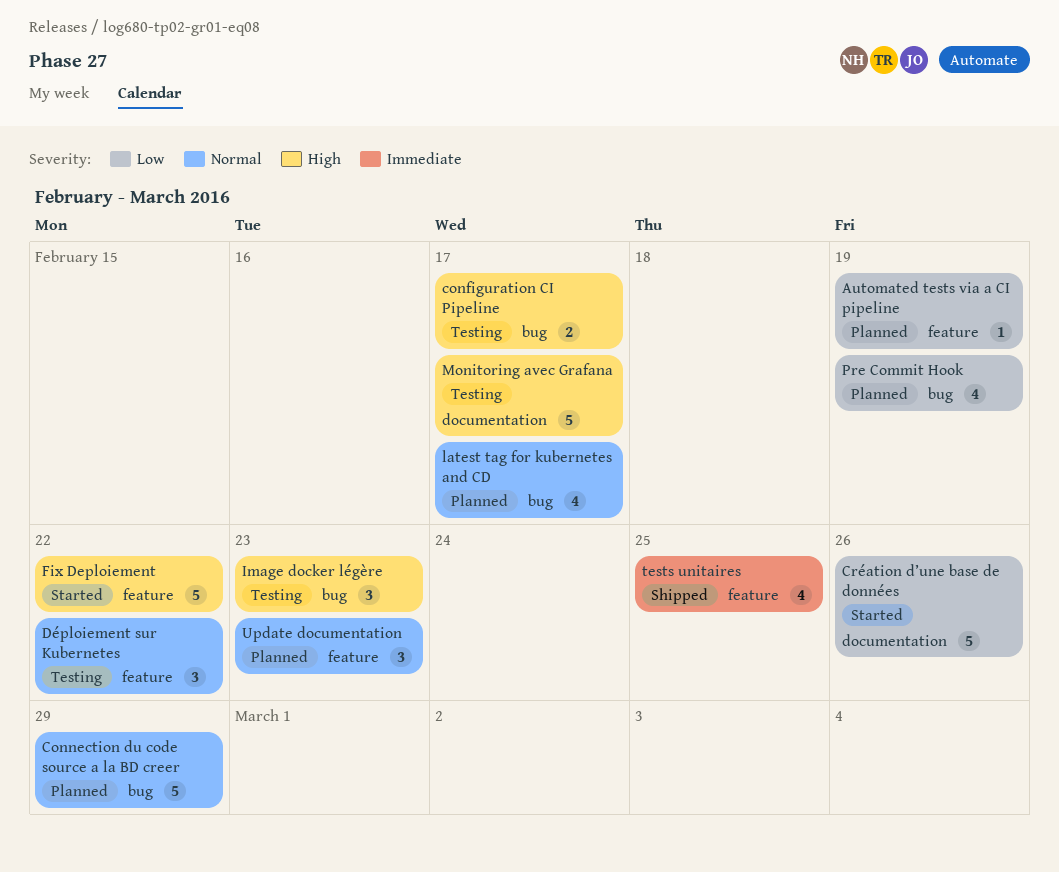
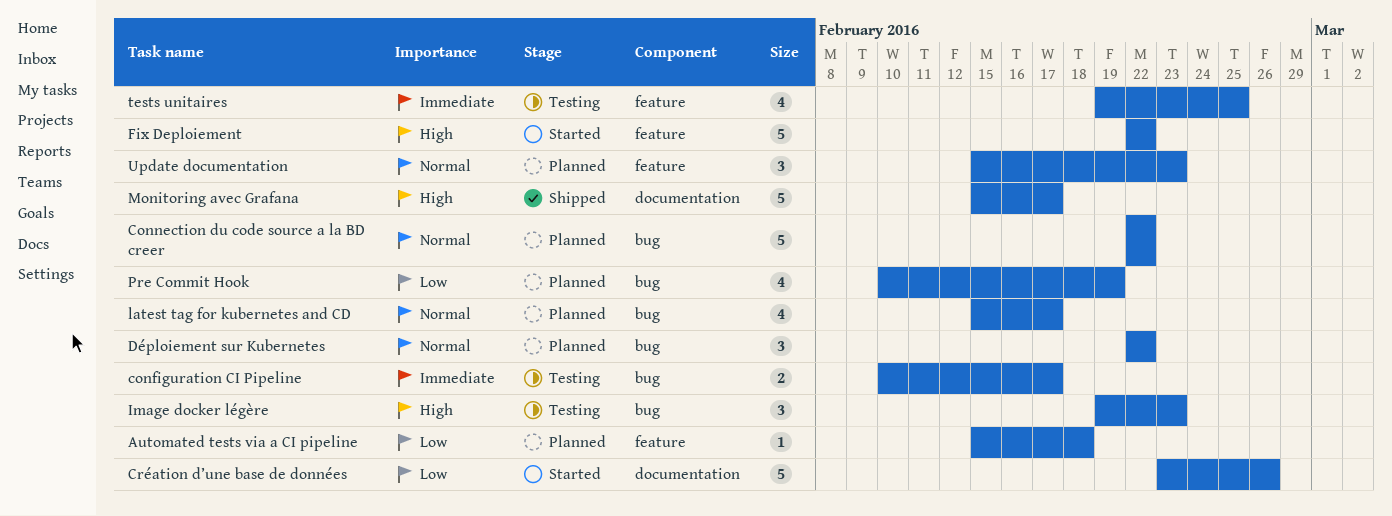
Automated tests via a CI pipeline, due: Feb 19 -> Feb 18
configuration CI Pipeline, priority: High -> Immediate
Connection du code source a la BD creer, due: Feb 29 -> Feb 22
Déploiement sur Kubernetes, status: Testing -> Planned
Déploiement sur Kubernetes, label: feature -> bug
Monitoring avec Grafana, status: Testing -> Shipped
tests unitaires, status: Shipped -> Testing

